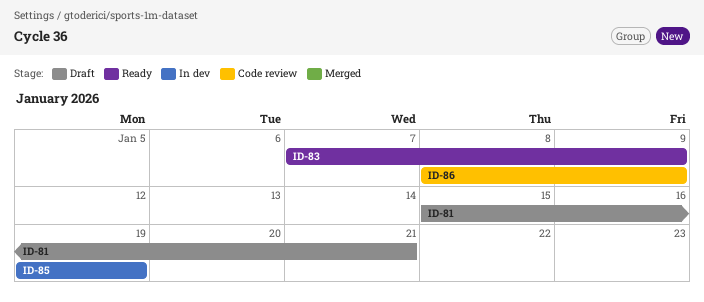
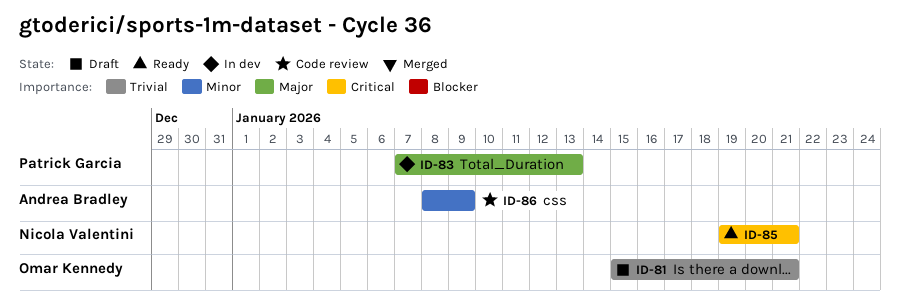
ID-83, status: Ready -> In dev
ID-83, due: Jan 9 -> Jan 13
ID-85, status: In dev -> Ready
ID-85, due: Jan 19 -> Jan 21

